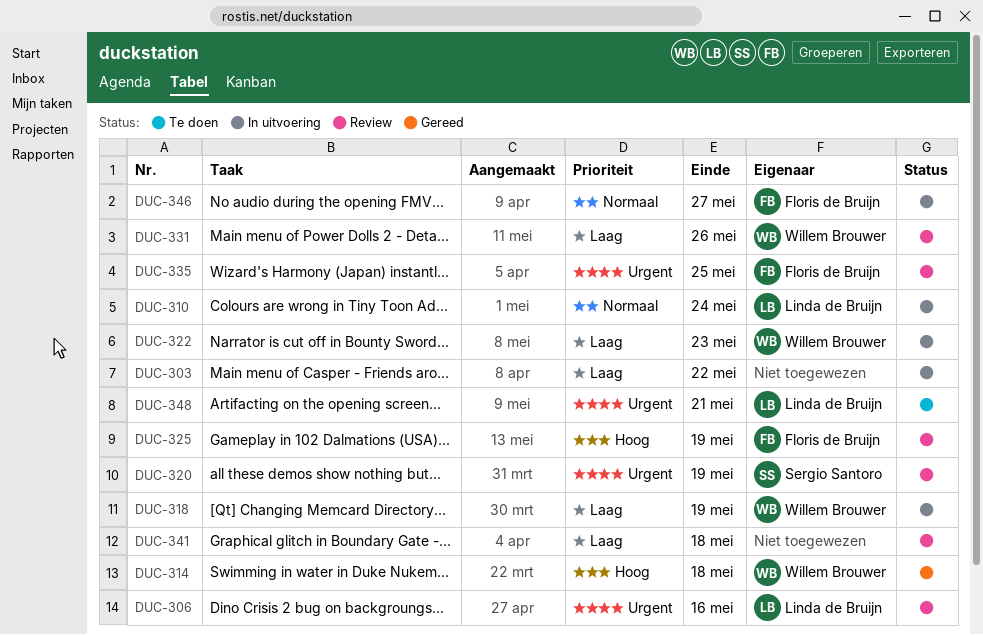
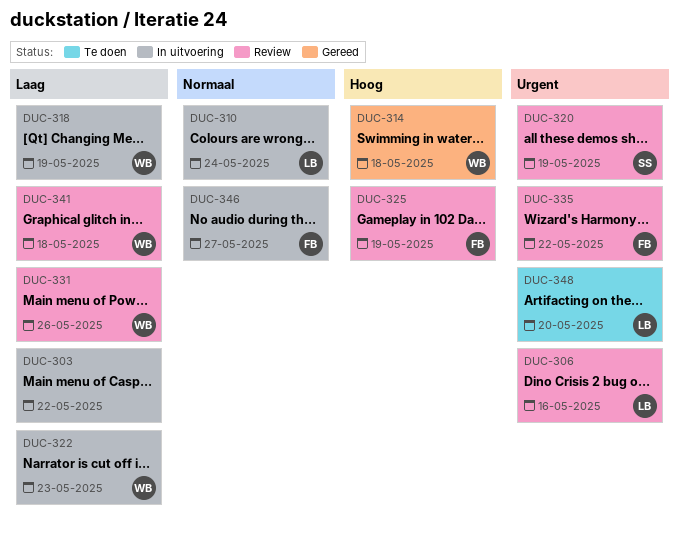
DUC-335, due: May 25 -> May 22
DUC-341, owner: none -> Willem Brouwer
DUC-348, due: May 21 -> May 20

